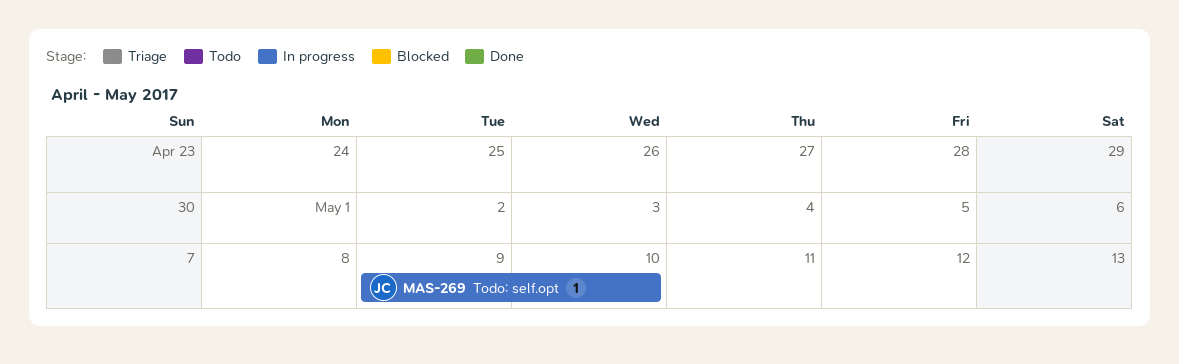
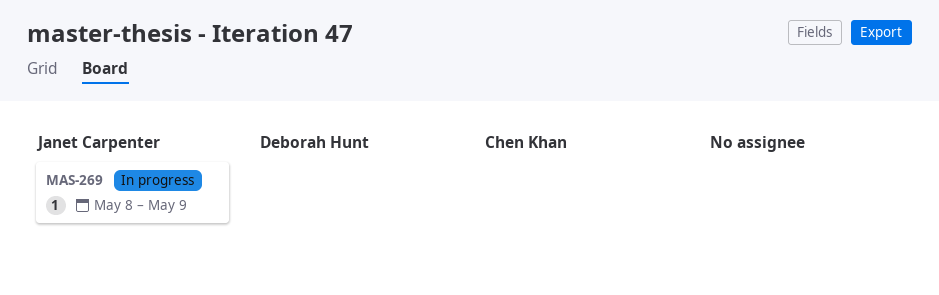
MAS-269, start: May 9 -> May 8
MAS-269, due: May 10 -> May 9

